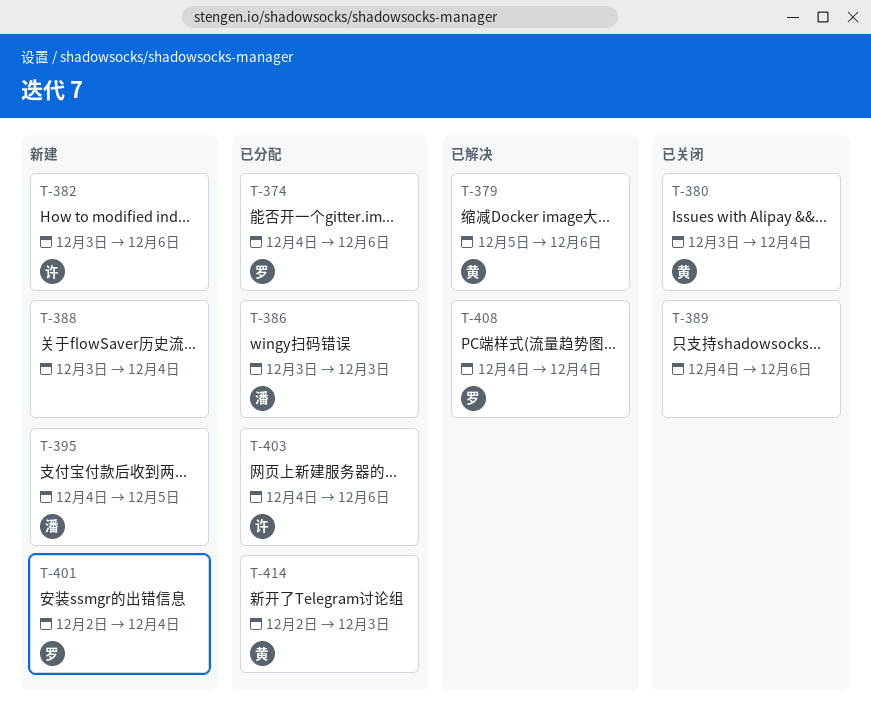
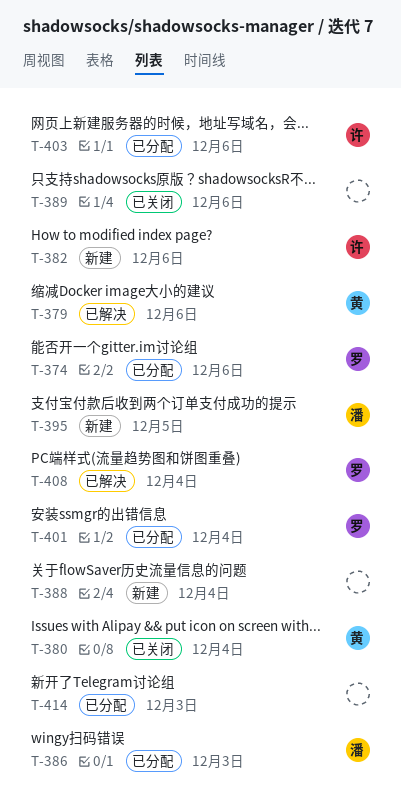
T-401, status: 新建 -> 已分配
T-414, owner: 黄 -> none

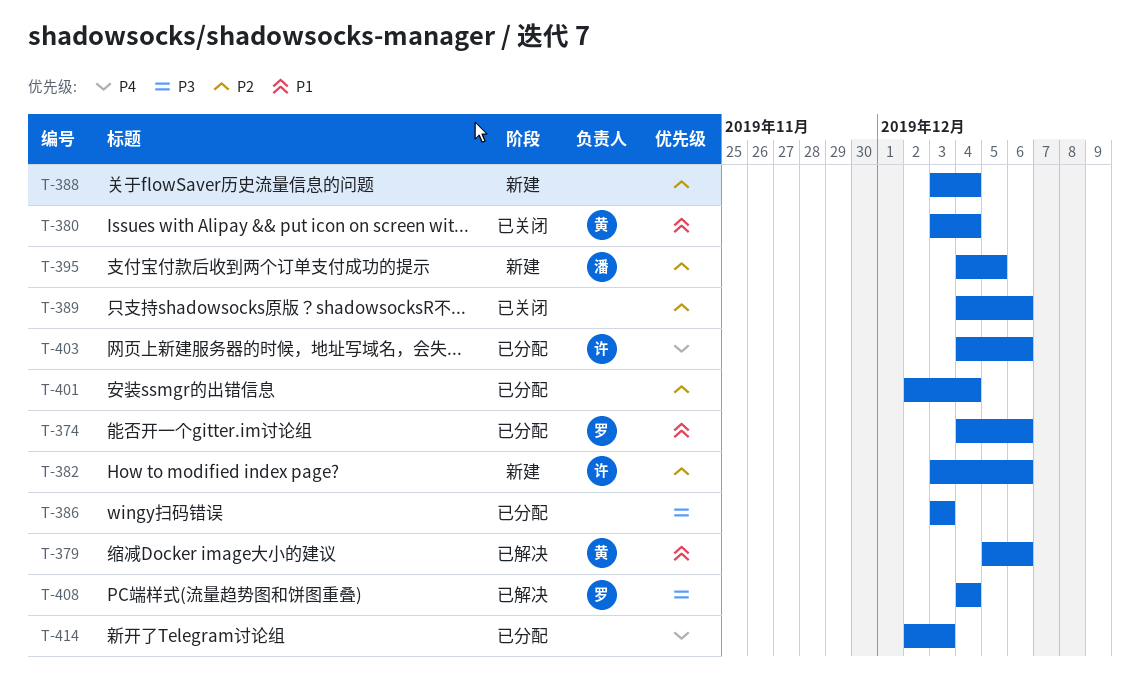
T-386, owner: 潘 -> none
T-401, owner: 罗 -> none

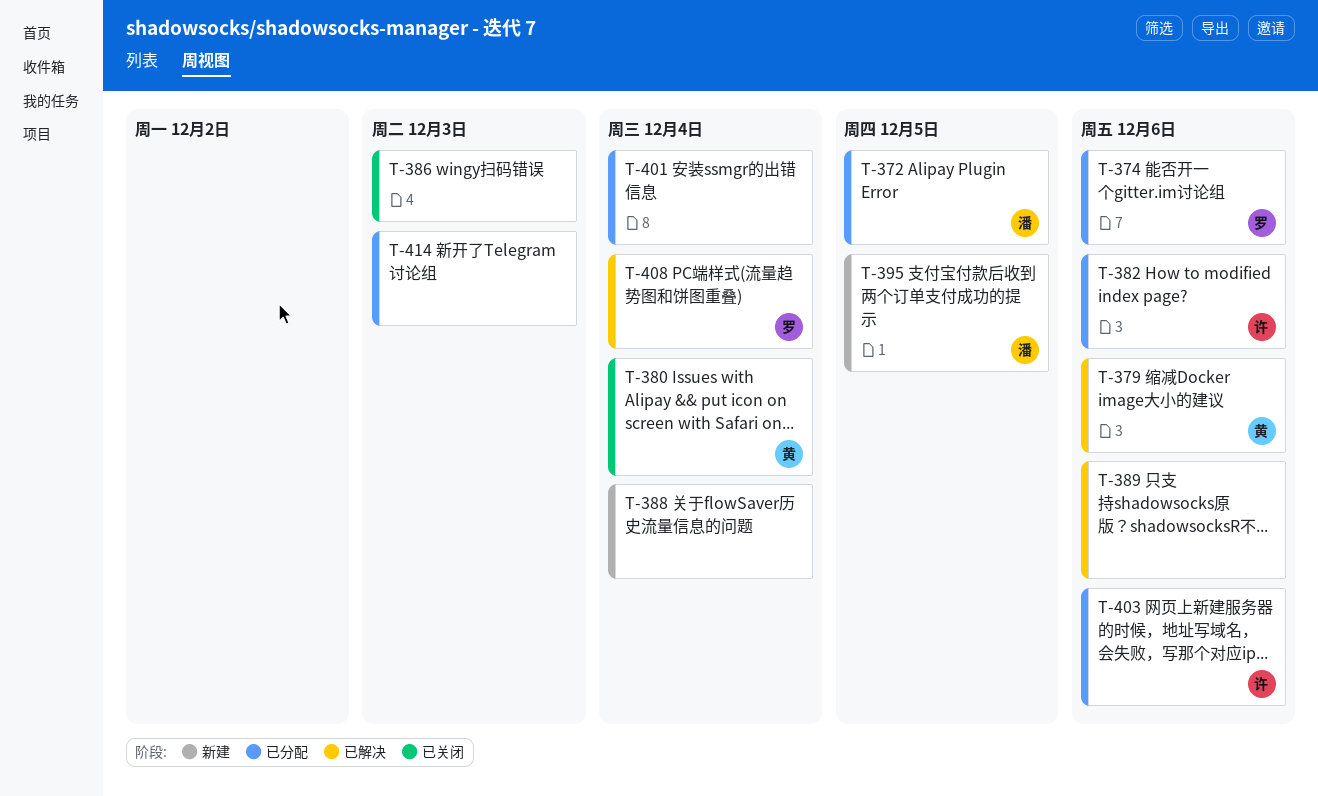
T-372: none -> present
T-382, status: 新建 -> 已分配
T-386, status: 已分配 -> 已关闭
T-389, status: 已关闭 -> 已解决

